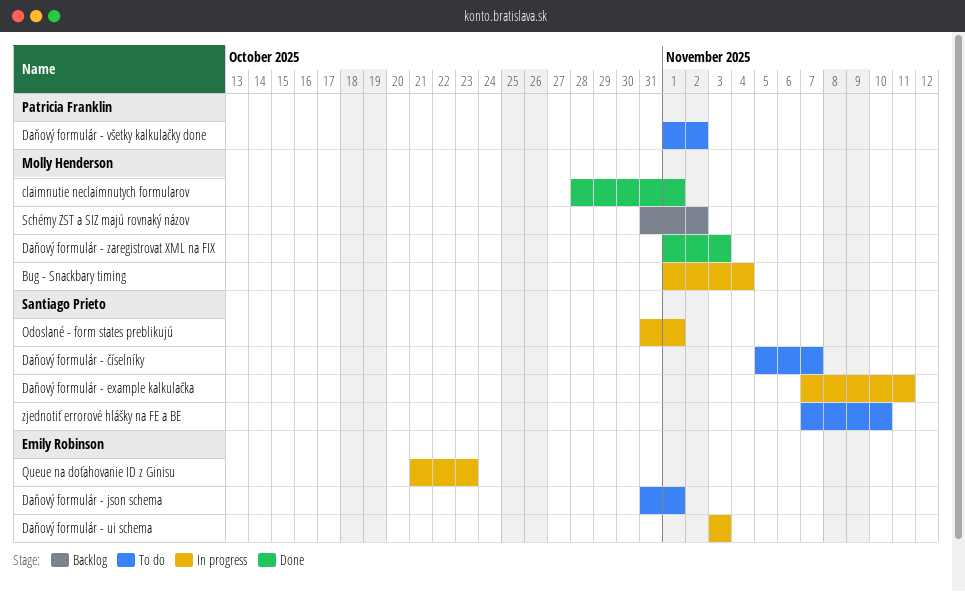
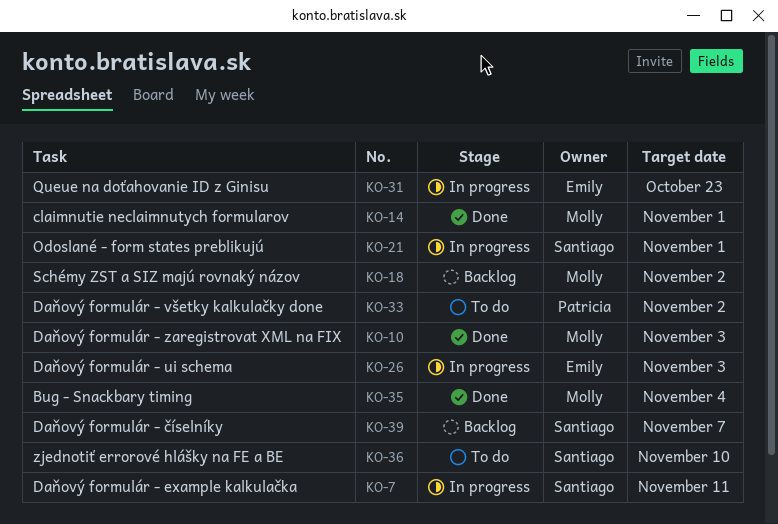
Bug - Snackbary timing, status: In progress -> Done
Daňový formulár - json schema: present -> none
Daňový formulár - číselníky, status: To do -> Backlog

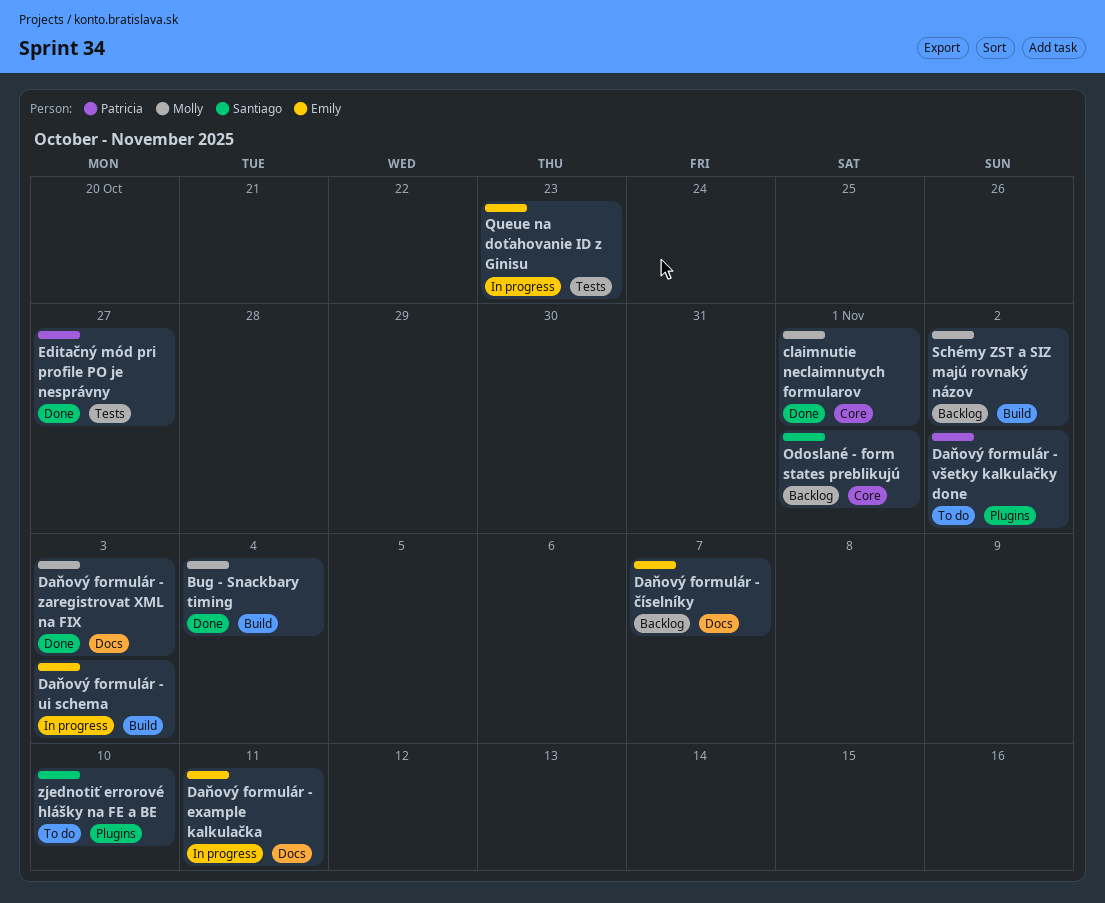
Daňový formulár - example kalkulačka, owner: Santiago -> Emily
Daňový formulár - číselníky, owner: Santiago -> Emily
Editačný mód pri profile PO je nesprávny: none -> present
Odoslané - form states preblikujú, status: In progress -> Backlog

